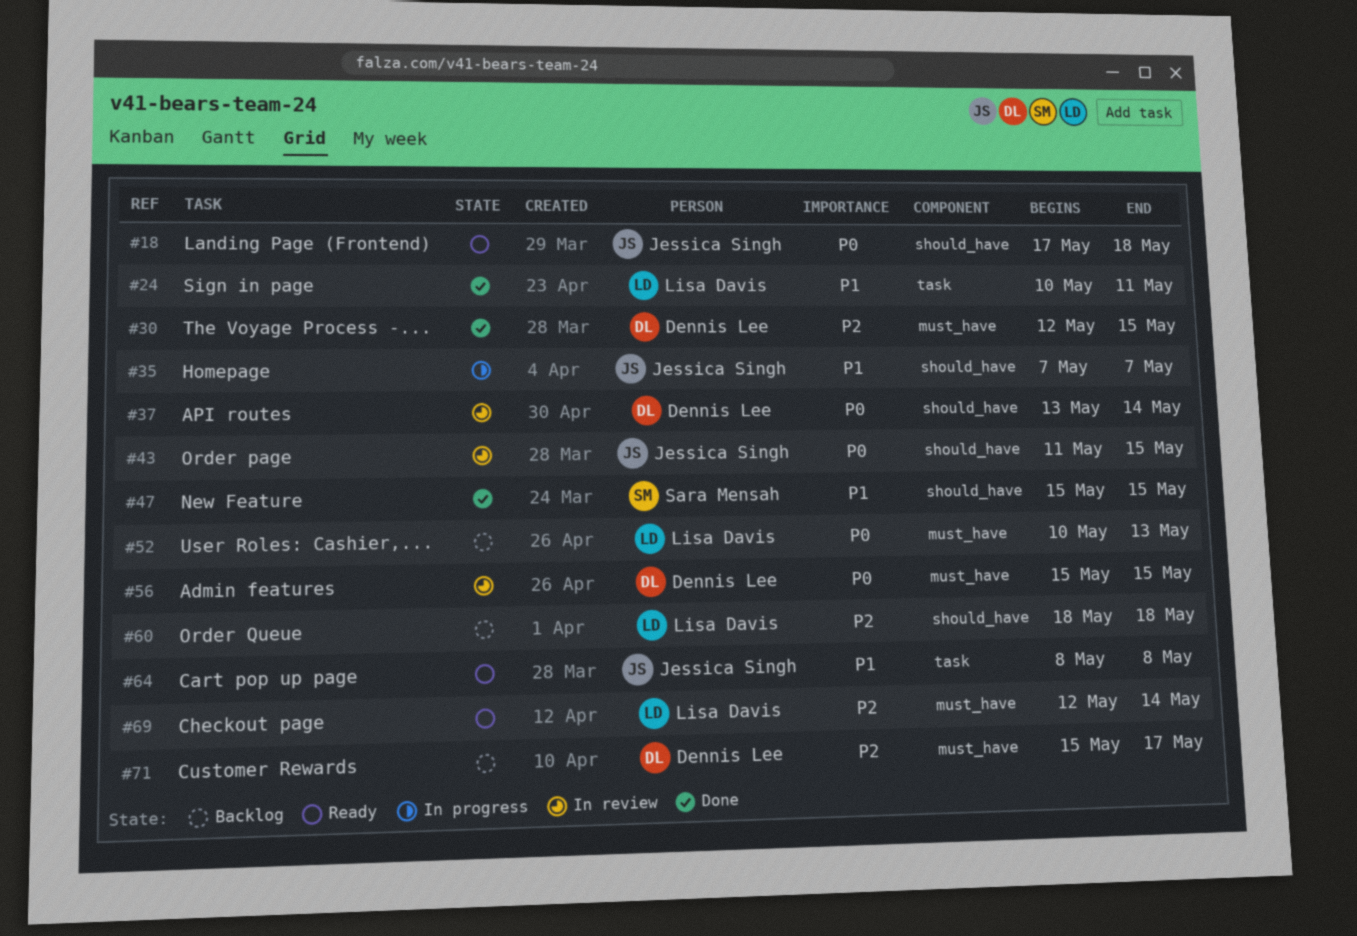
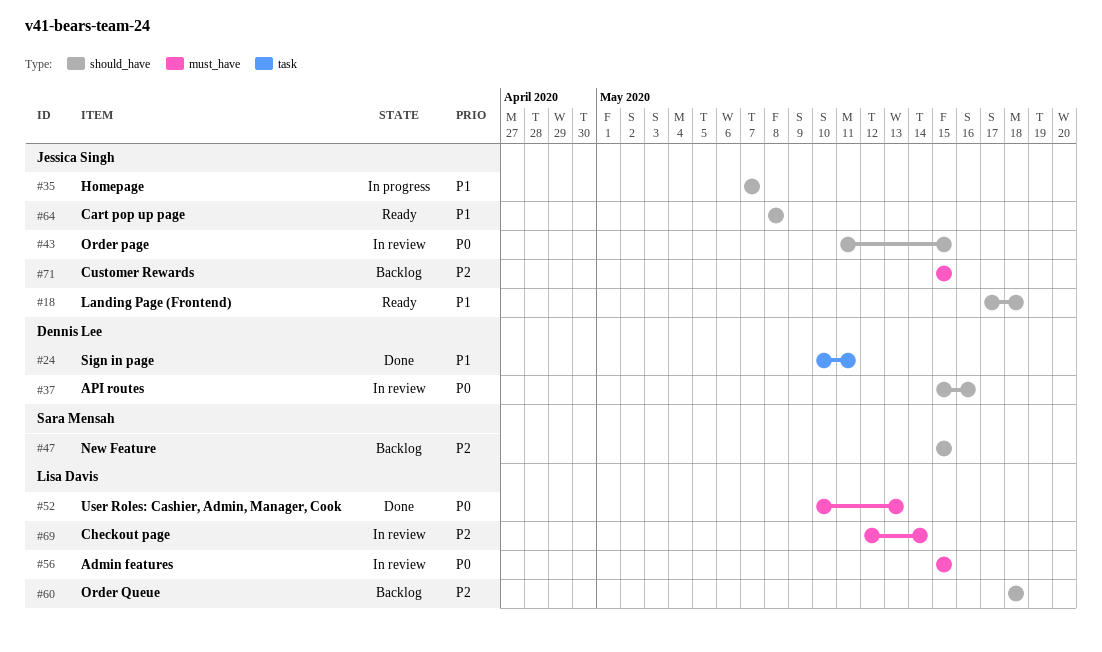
#18, priority: P0 -> P1
#24, owner: Lisa Davis -> Dennis Lee
#30: present -> none
#37, start: May 13 -> May 15
#37, due: May 14 -> May 16
#47, status: Done -> Backlog
#47, priority: P1 -> P2
#52, status: Backlog -> Done
#56, owner: Dennis Lee -> Lisa Davis
#64, label: task -> should_have
#69, status: Ready -> In review
#71, owner: Dennis Lee -> Jessica Singh
#71, due: May 17 -> May 15

